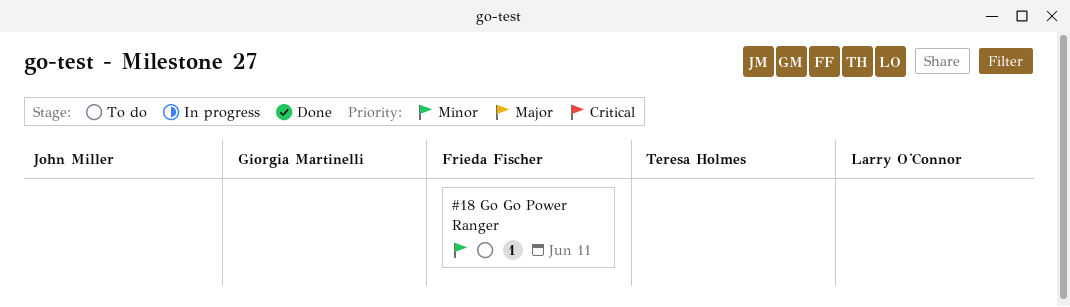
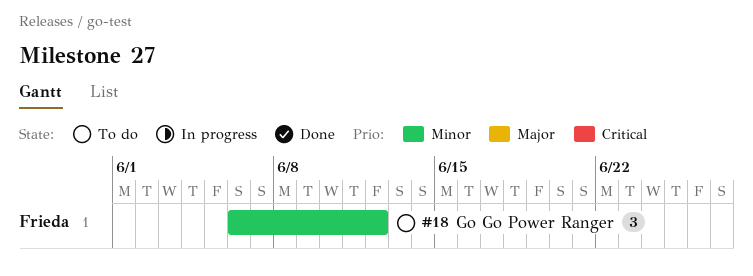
#18, estimate: 1 -> 3
#18, due: Jun 11 -> Jun 12

